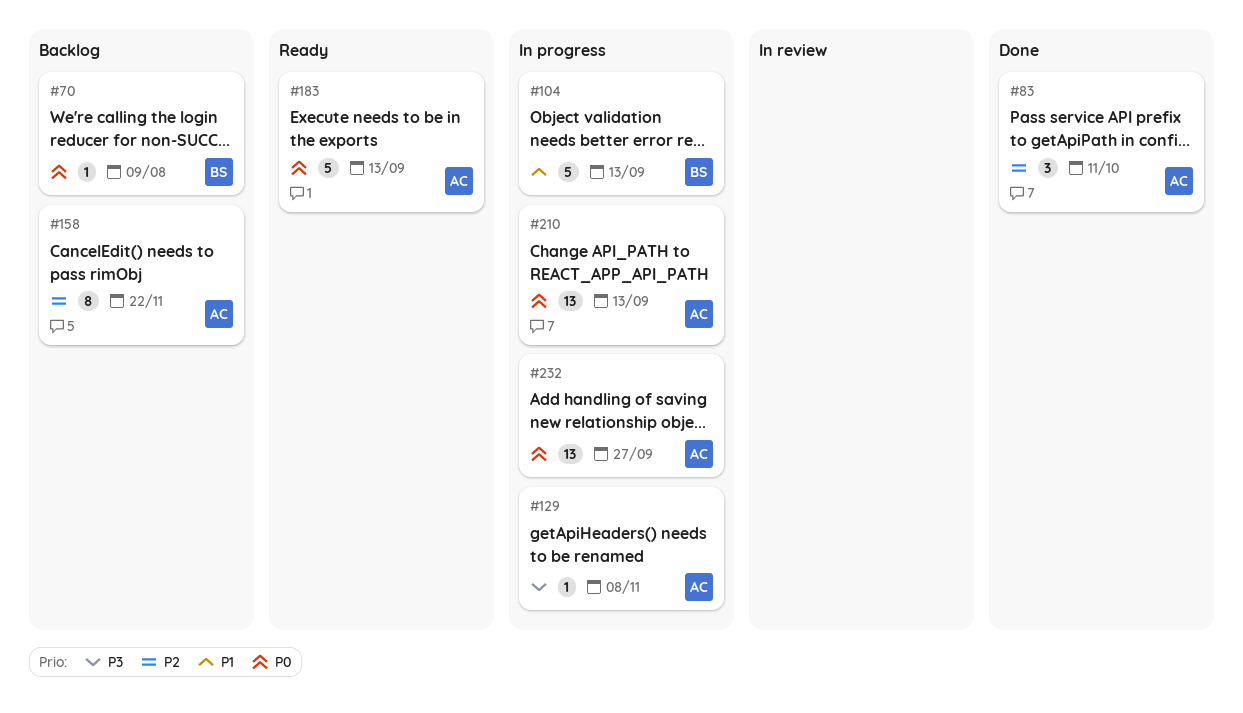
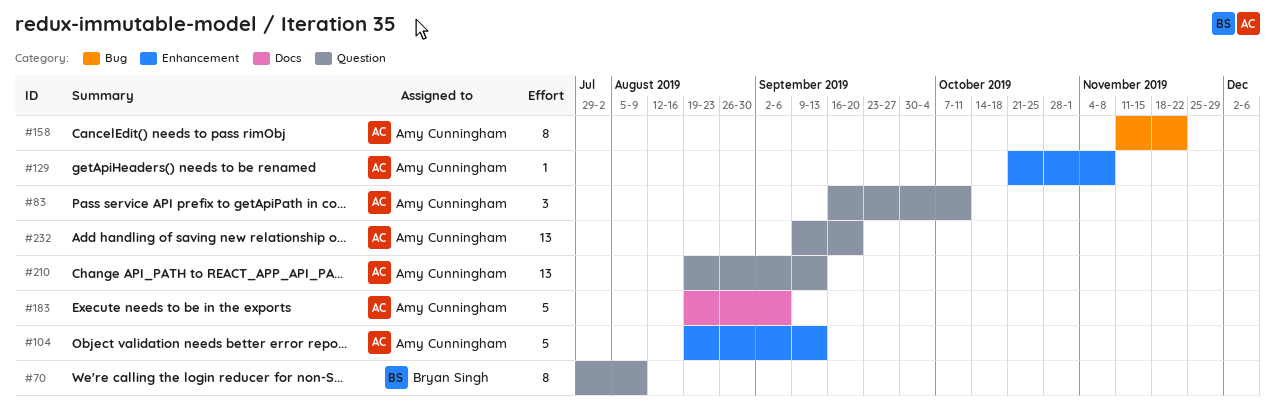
#70, estimate: 1 -> 8
#104, owner: Bryan Singh -> Amy Cunningham
#183, due: Sep 13 -> Sep 6
#232, due: Sep 27 -> Sep 20

